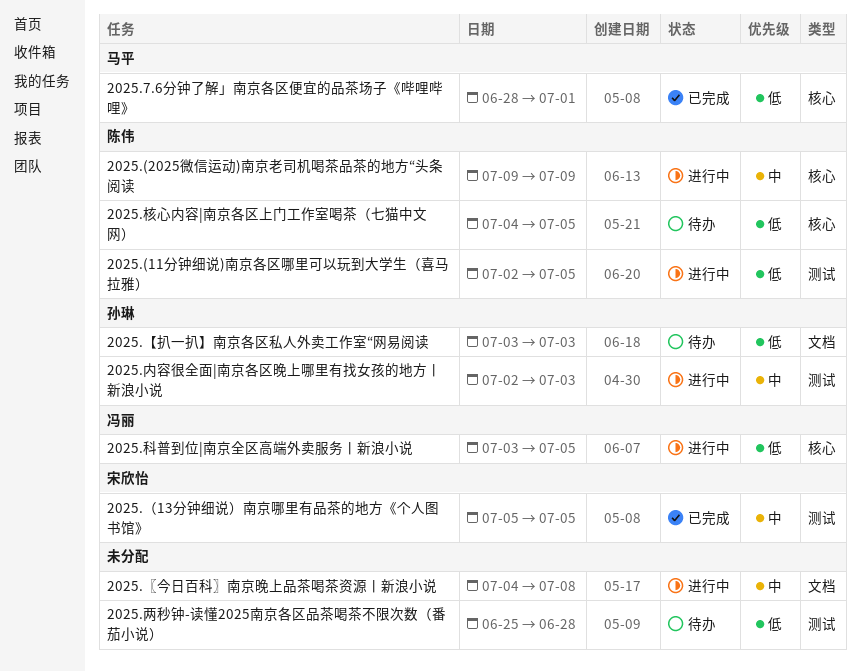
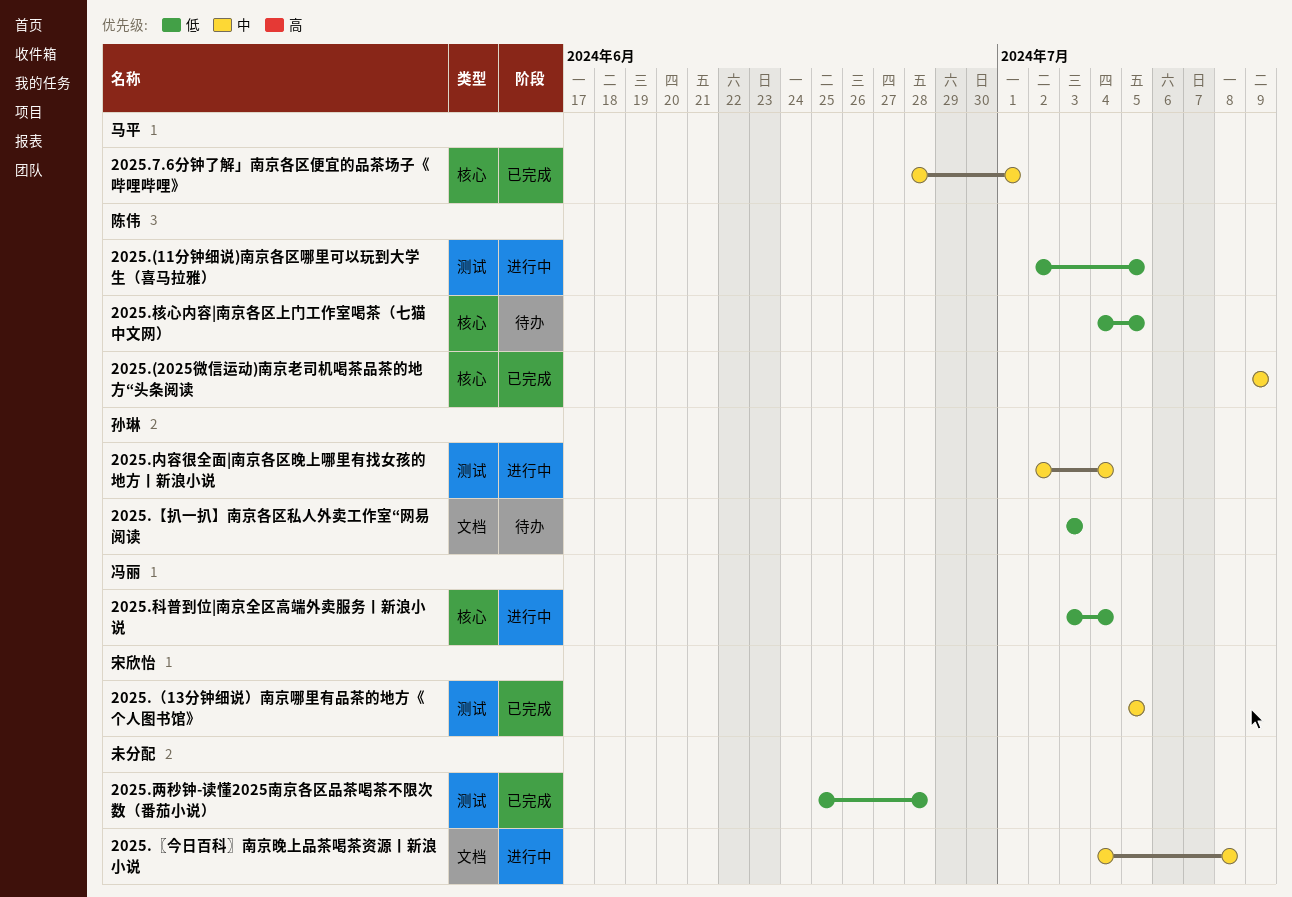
2025.(2025微信运动)南京老司机喝茶品茶的地方“头条阅读, status: 进行中 -> 已完成
2025.7.6分钟了解」南京各区便宜的品茶场子《哔哩哔哩》, priority: 低 -> 中
2025.两秒钟-读懂2025南京各区品茶喝茶不限次数（番茄小说）, status: 待办 -> 已完成
2025.内容很全面|南京各区晚上哪里有找女孩的地方丨新浪小说, due: Jul 3 -> Jul 4
2025.科普到位|南京全区高端外卖服务丨新浪小说, due: Jul 5 -> Jul 4

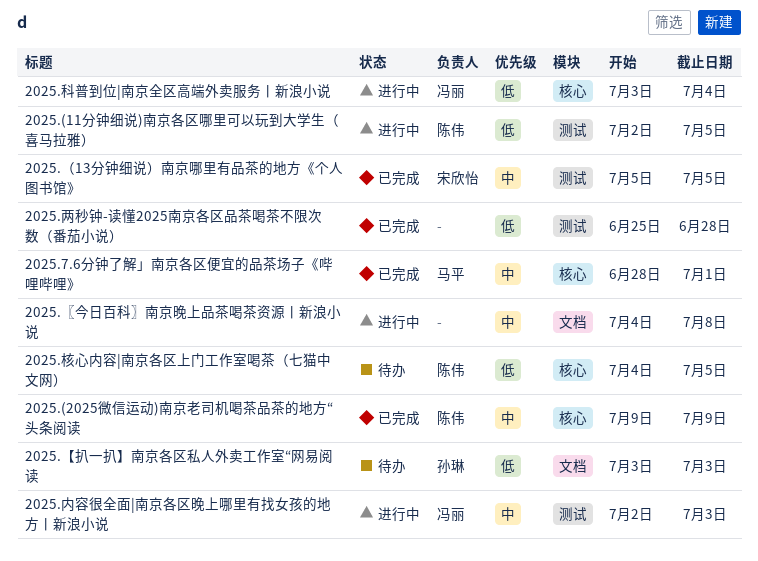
2025.内容很全面|南京各区晚上哪里有找女孩的地方丨新浪小说, owner: 孙琳 -> 冯丽
2025.内容很全面|南京各区晚上哪里有找女孩的地方丨新浪小说, due: Jul 4 -> Jul 3

